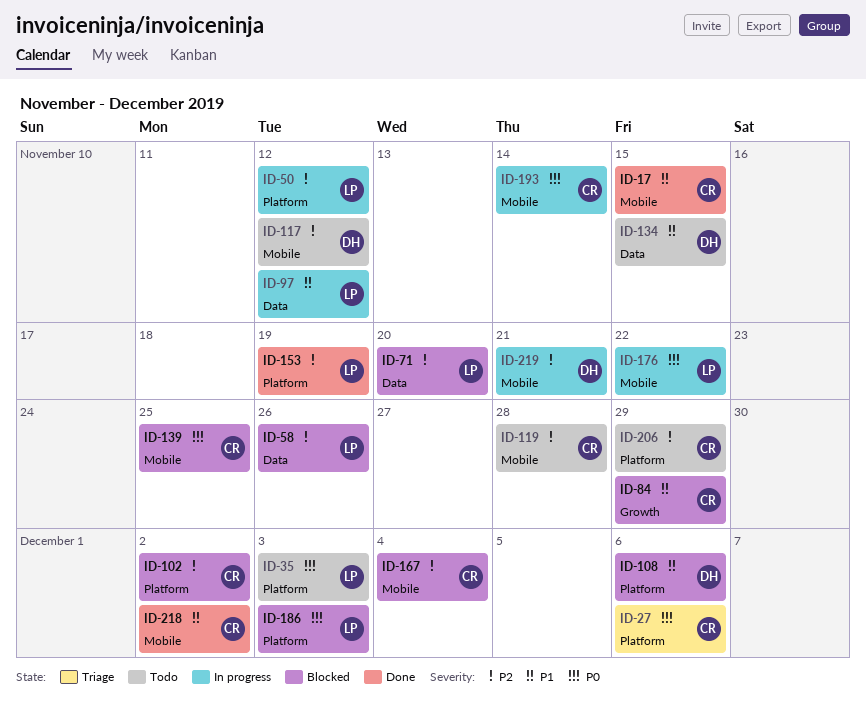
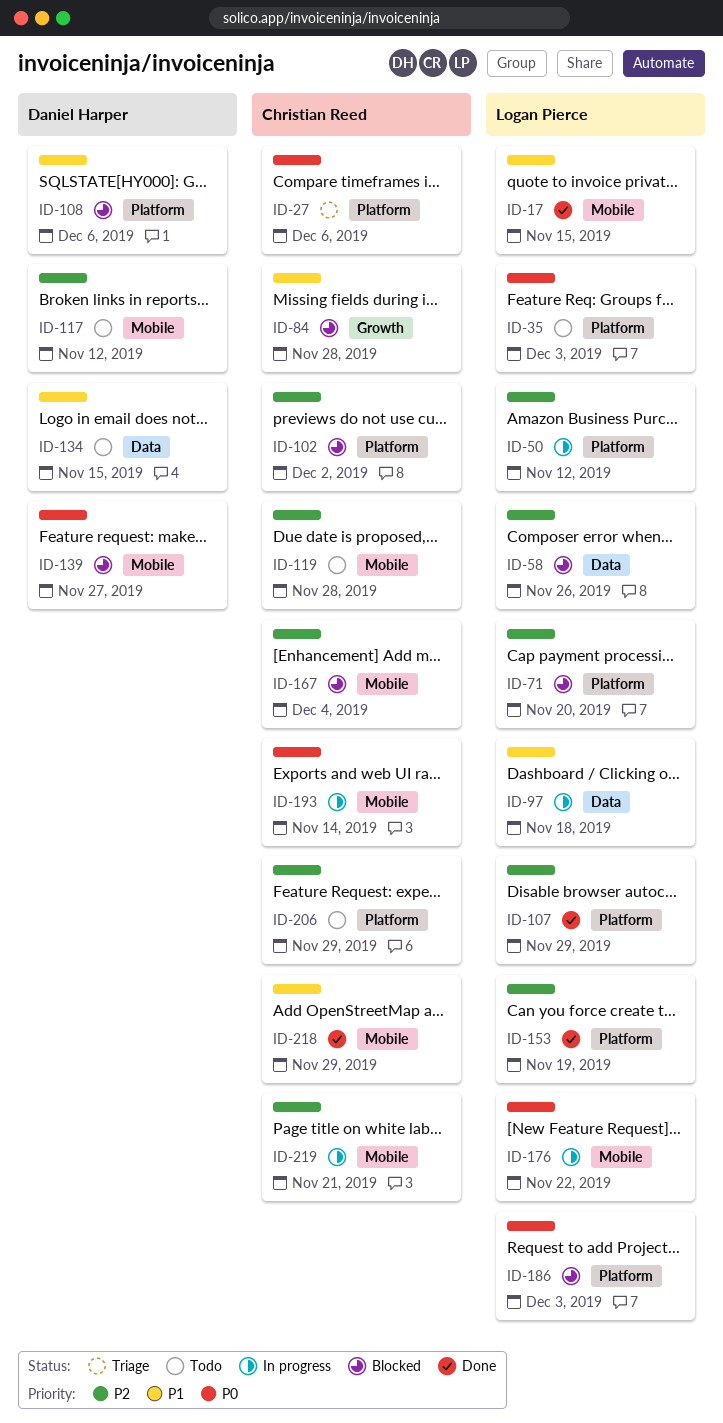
ID-17, owner: Christian Reed -> Logan Pierce
ID-71, label: Data -> Platform
ID-84, due: Nov 29 -> Nov 28
ID-97, due: Nov 12 -> Nov 18
ID-107: none -> present
ID-139, owner: Christian Reed -> Daniel Harper
ID-139, due: Nov 25 -> Nov 27
ID-218, due: Dec 2 -> Nov 29
ID-219, owner: Daniel Harper -> Christian Reed

